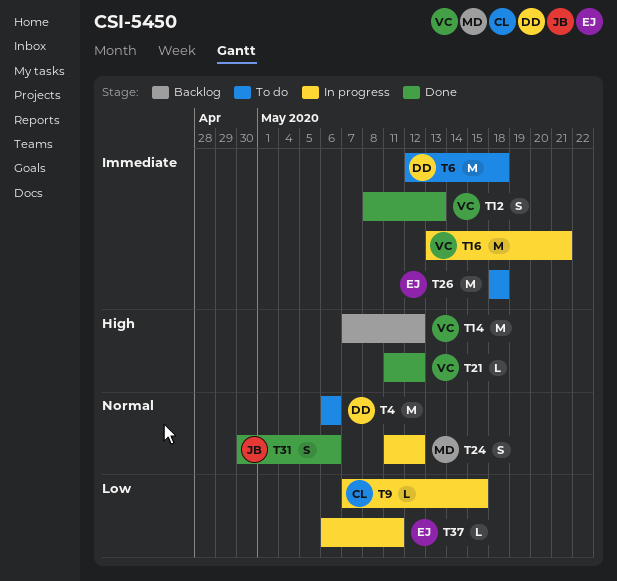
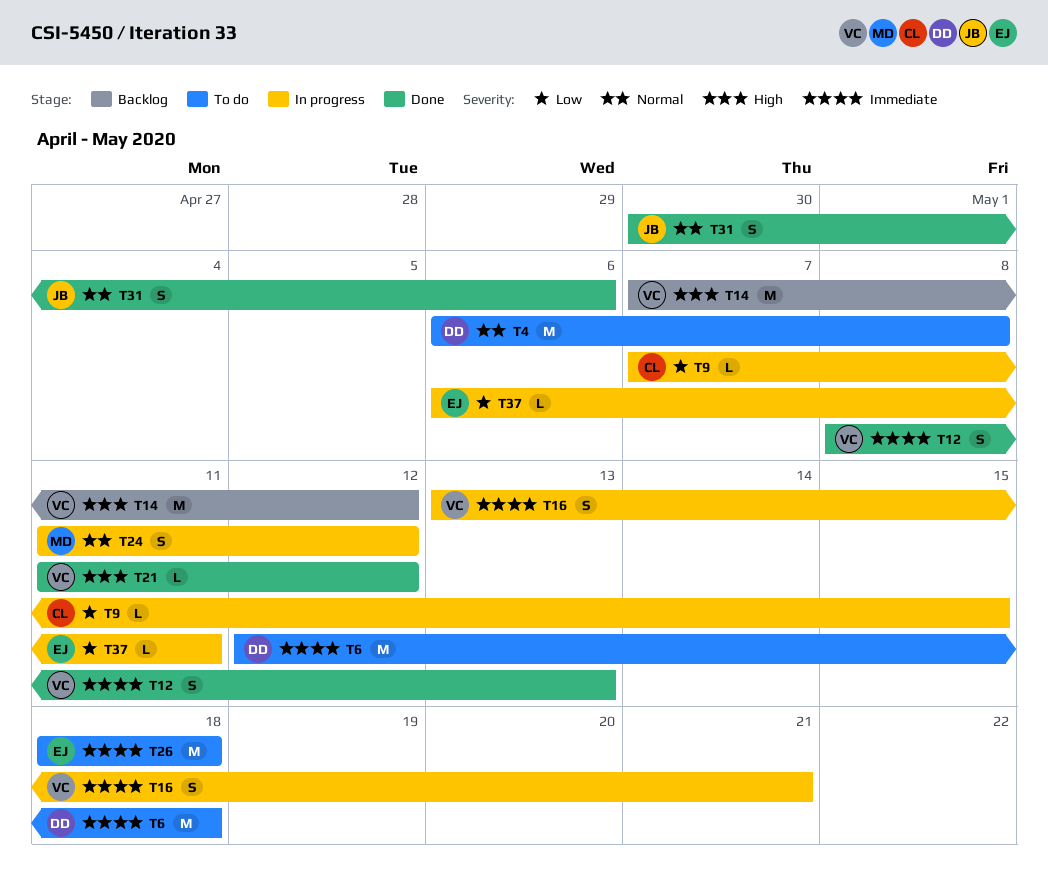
T4, due: May 6 -> May 8
T16, estimate: M -> S

